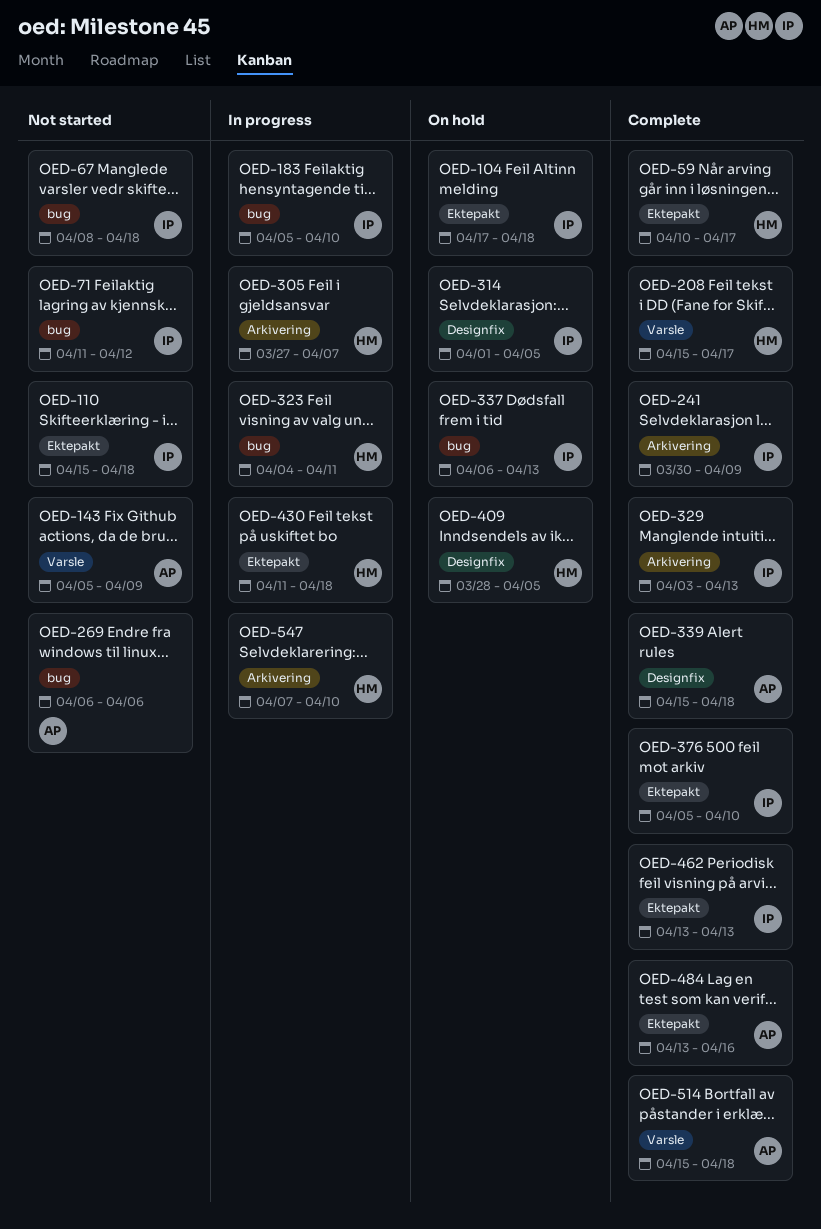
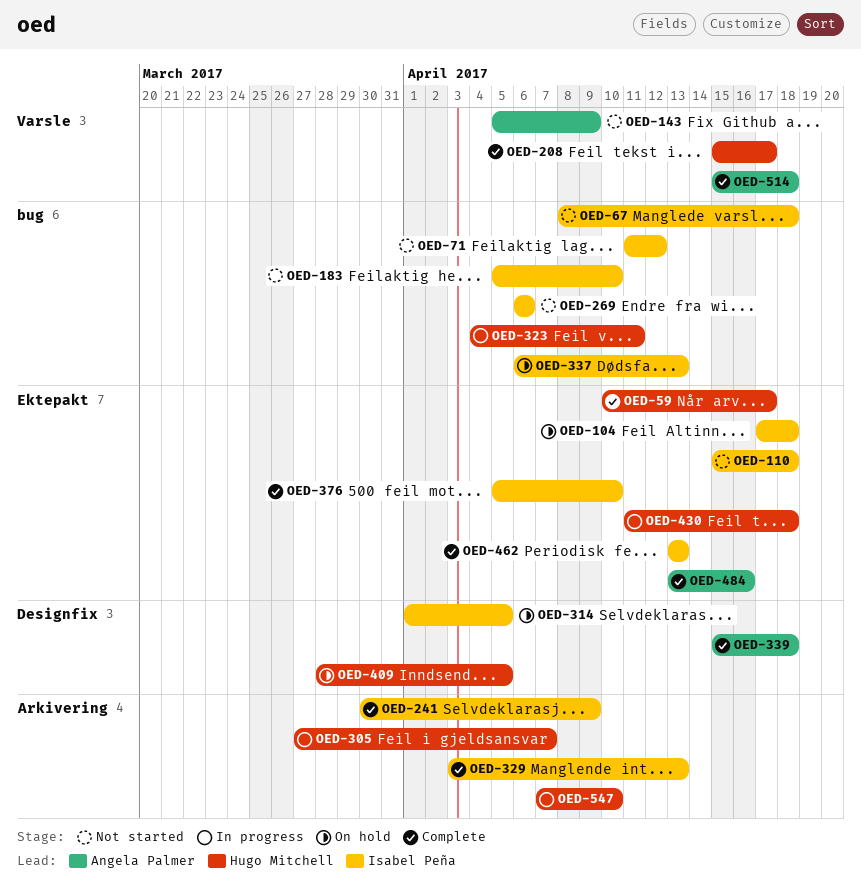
OED-183, status: In progress -> Not started
OED-269, owner: Angela Palmer -> Isabel Peña

